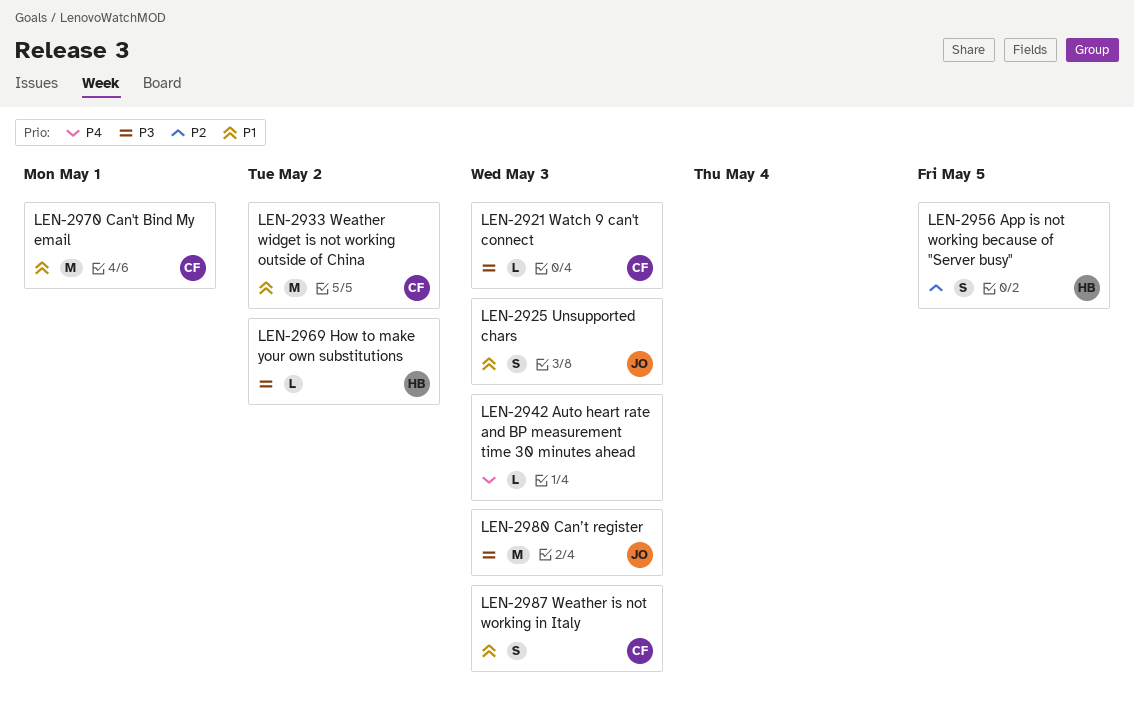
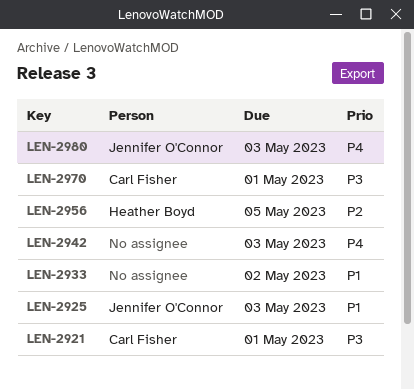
LEN-2921, due: May 3 -> May 1
LEN-2933, owner: Carl Fisher -> none
LEN-2969: present -> none
LEN-2970, priority: P1 -> P3
LEN-2980, priority: P3 -> P4
LEN-2987: present -> none

